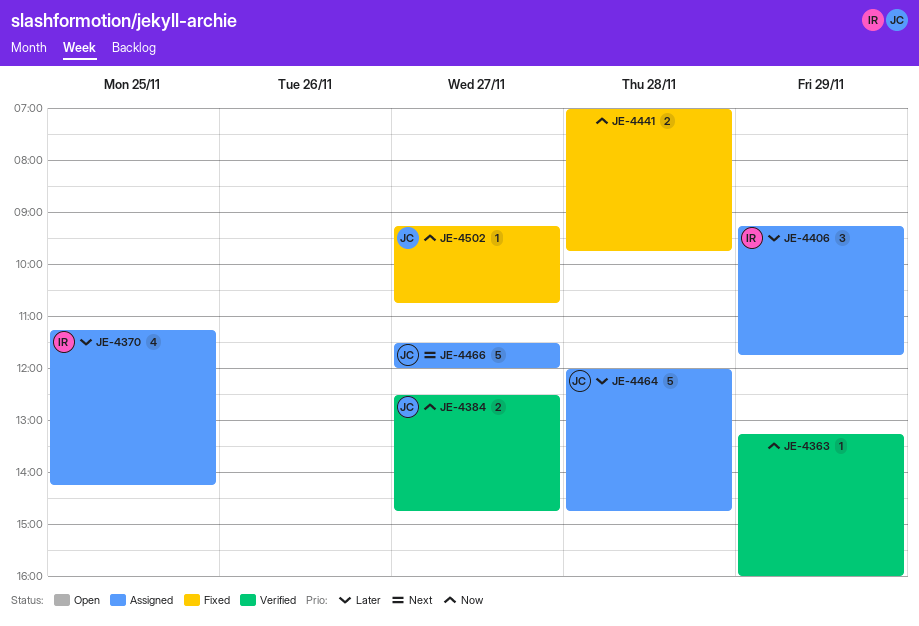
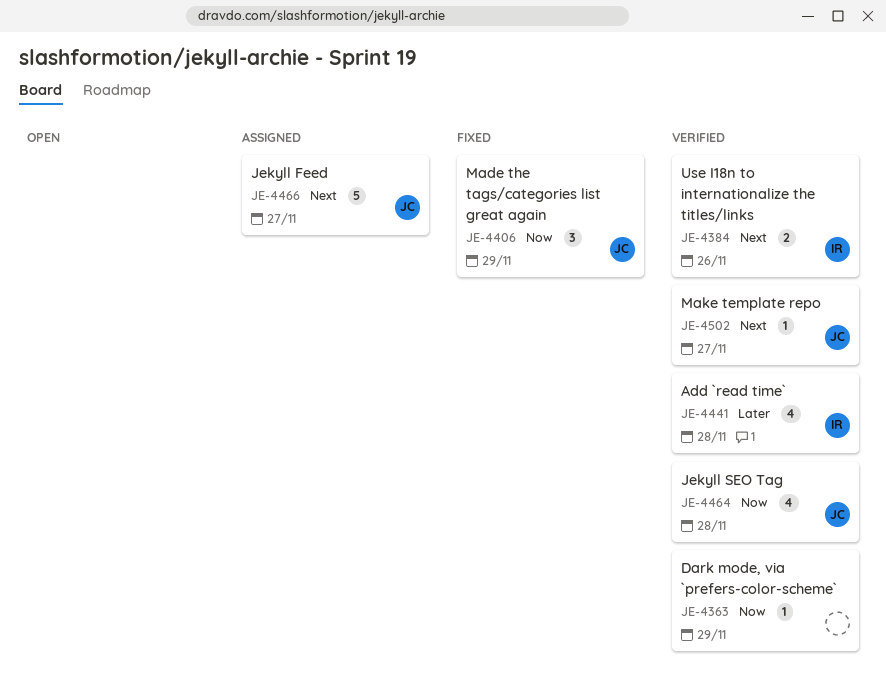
JE-4370: present -> none
JE-4384, owner: JC -> IR
JE-4384, priority: Now -> Next
JE-4384, day: Nov 27 -> Nov 26
JE-4406, status: Assigned -> Fixed
JE-4406, owner: IR -> JC
JE-4406, priority: Later -> Now
JE-4441, status: Fixed -> Verified
JE-4441, owner: none -> IR
JE-4441, priority: Now -> Later
JE-4441, estimate: 2 -> 4
JE-4464, status: Assigned -> Verified
JE-4464, priority: Later -> Now
JE-4464, estimate: 5 -> 4
JE-4502, status: Fixed -> Verified
JE-4502, priority: Now -> Next

